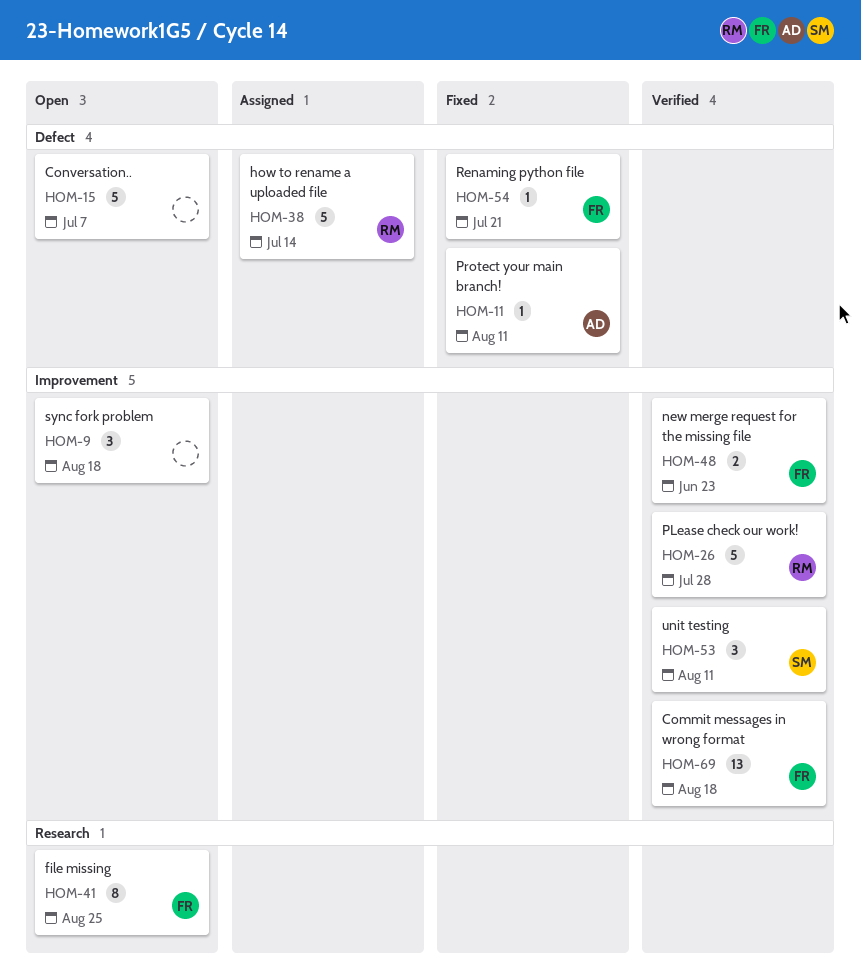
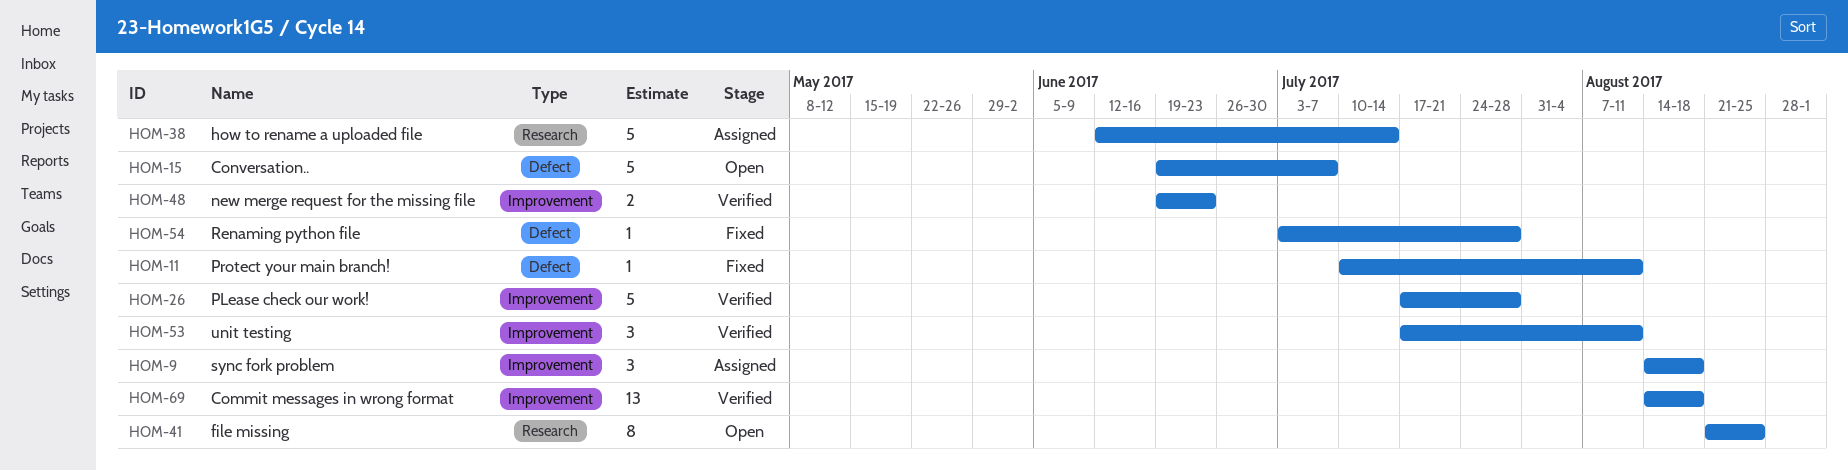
HOM-9, status: Open -> Assigned
HOM-38, label: Defect -> Research
HOM-54, due: Jul 21 -> Jul 28

